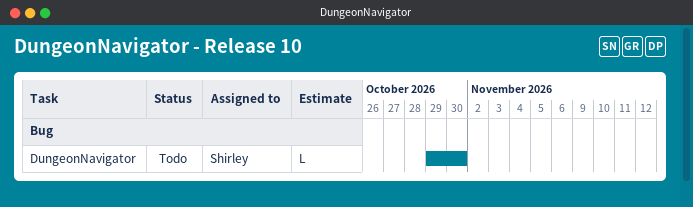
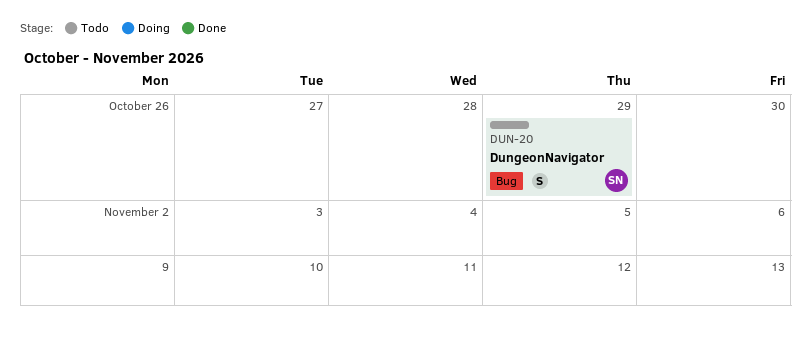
DungeonNavigator, estimate: L -> S
DungeonNavigator, due: Oct 30 -> Oct 29

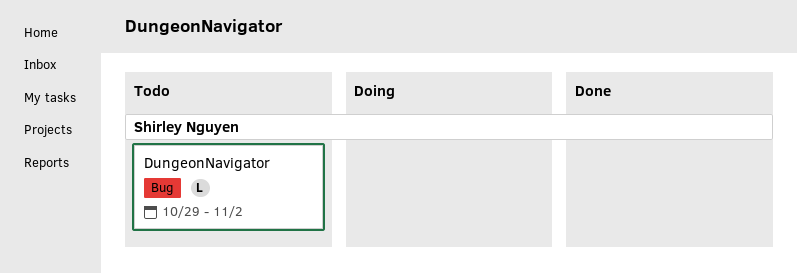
DungeonNavigator, estimate: S -> L
DungeonNavigator, due: Oct 29 -> Nov 2

